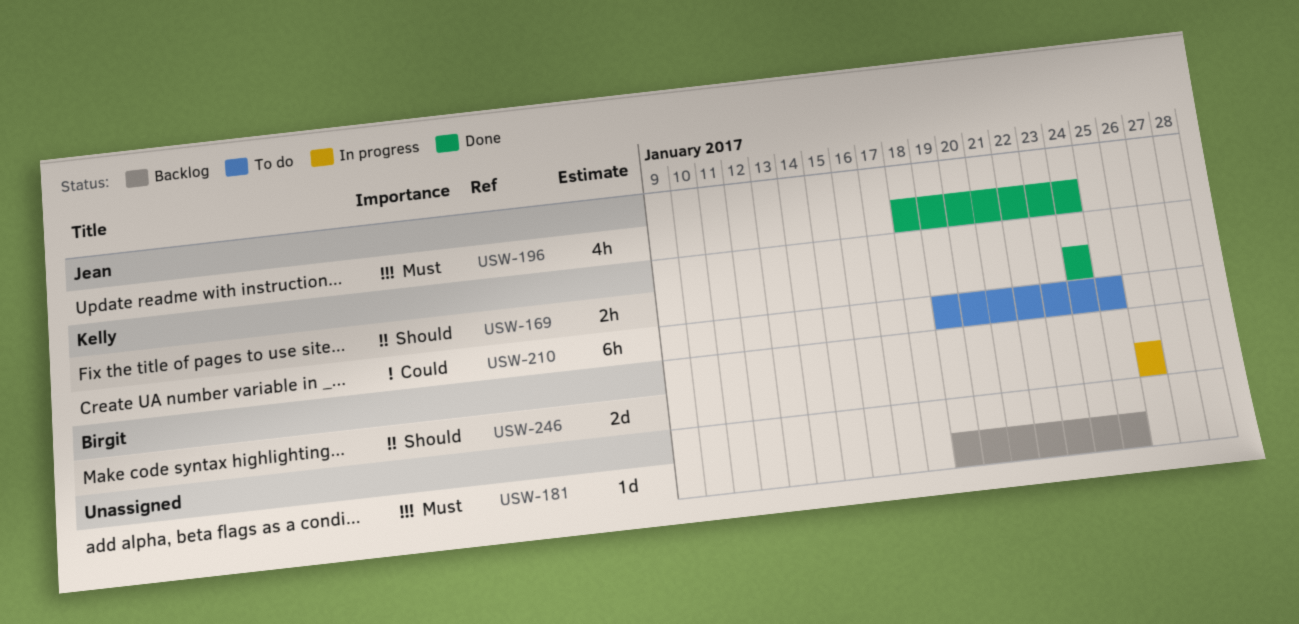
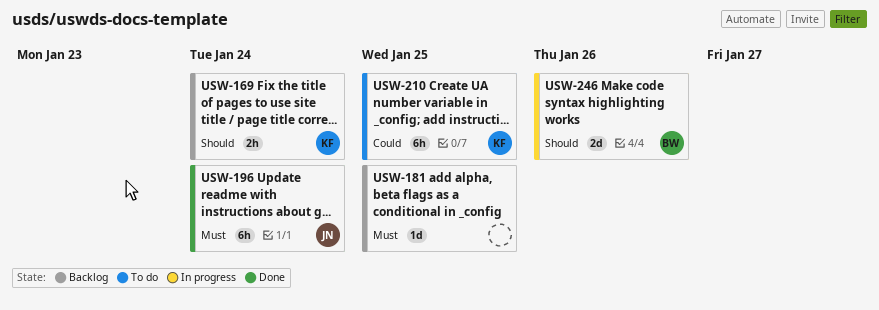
USW-169, status: Done -> Backlog
USW-196, estimate: 4h -> 6h

